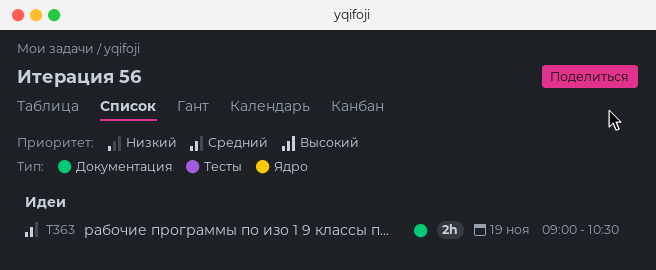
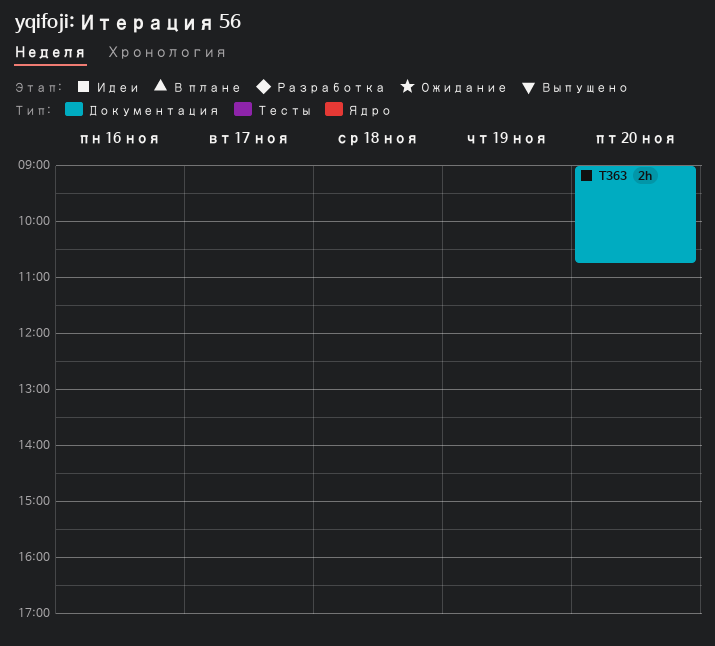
T363, day: Nov 19 -> Nov 20
T363, ends: 10:30 -> 10:45

